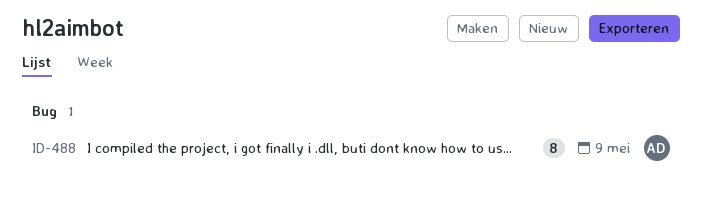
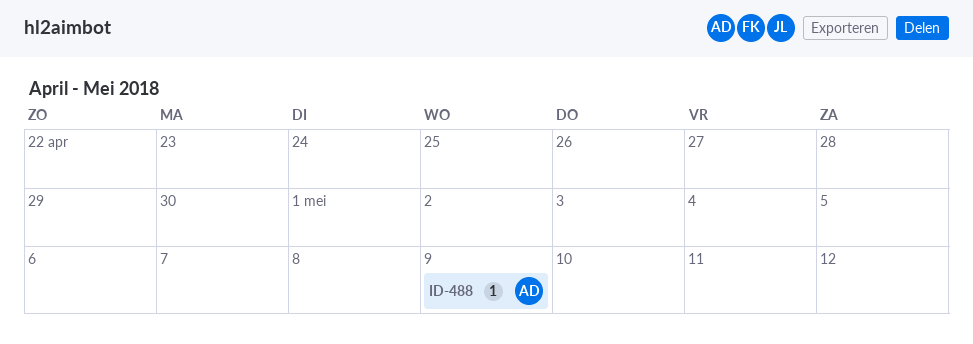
ID-488, estimate: 8 -> 1

